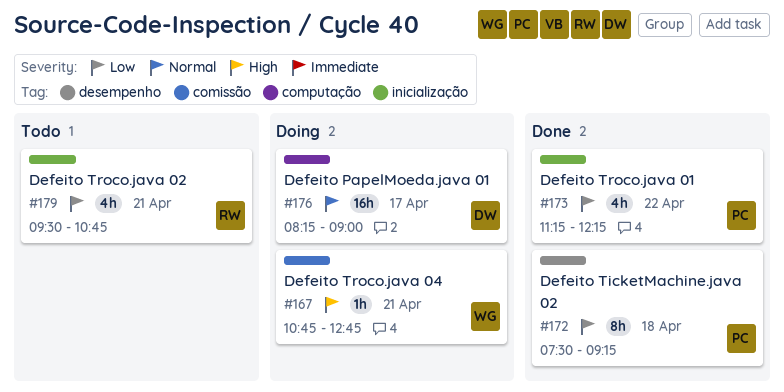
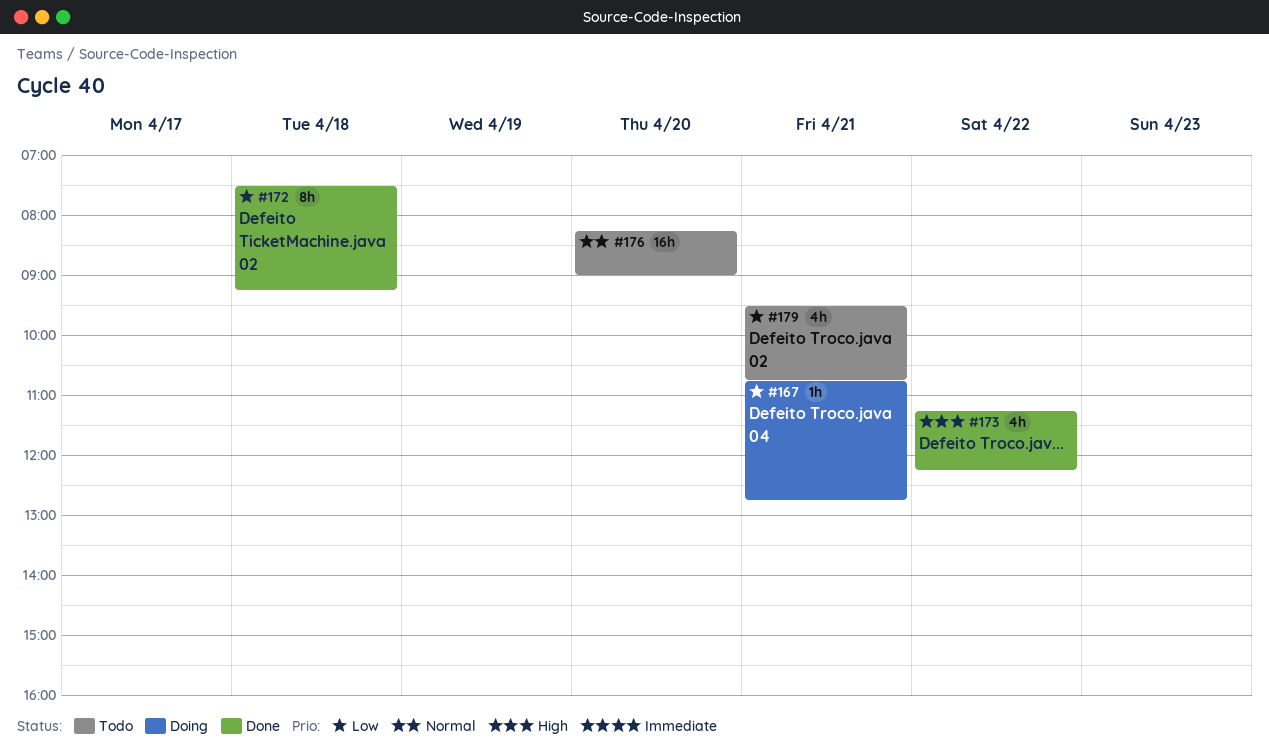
#167, priority: High -> Low
#173, priority: Low -> High
#176, status: Doing -> Todo
#176, day: Apr 17 -> Apr 20

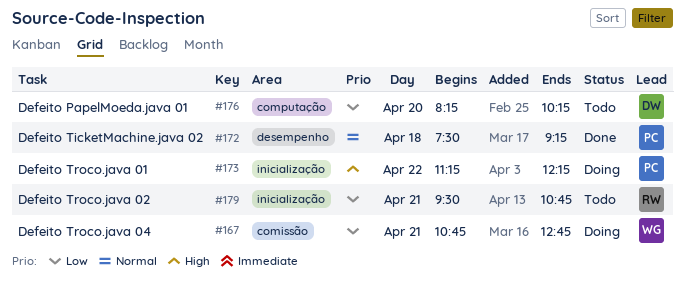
#172, priority: Low -> Normal
#173, status: Done -> Doing
#176, priority: Normal -> Low
#176, ends: 09:00 -> 10:15

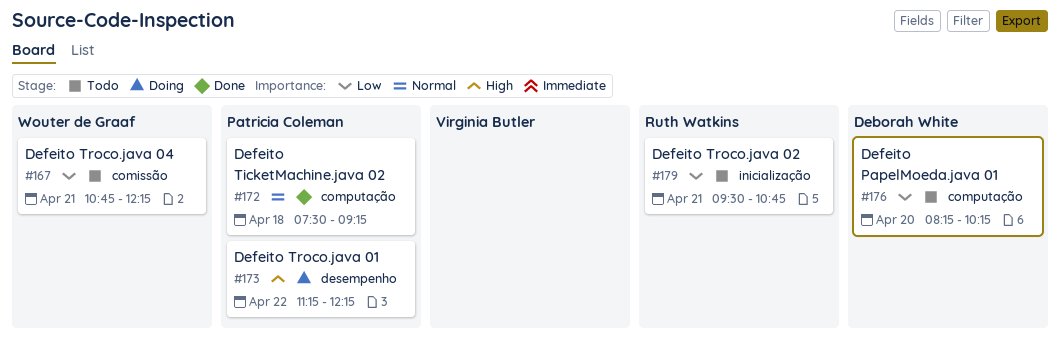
#167, status: Doing -> Todo
#167, ends: 12:45 -> 12:15
#172, label: desempenho -> computação
#173, label: inicialização -> desempenho

